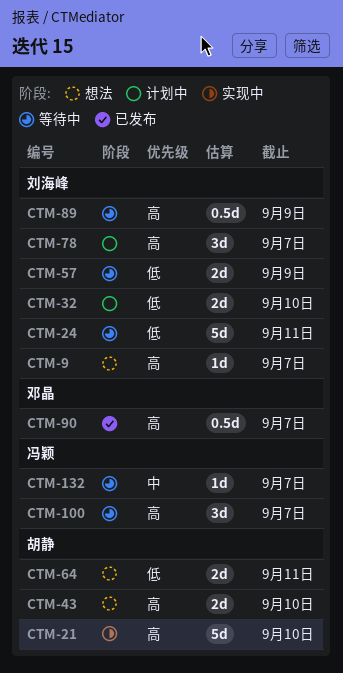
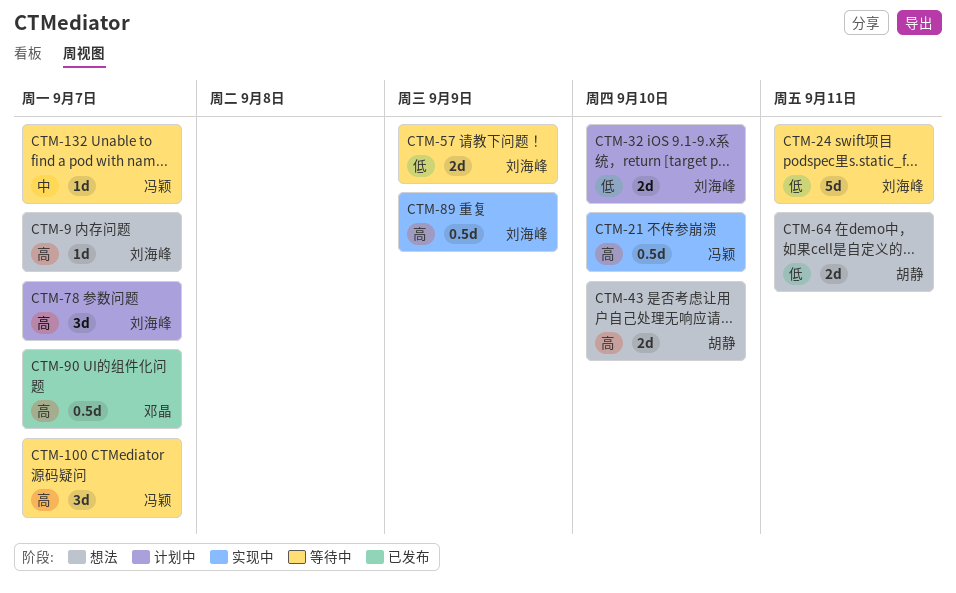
CTM-21, owner: 胡静 -> 冯颖
CTM-21, estimate: 5d -> 0.5d
CTM-89, status: 等待中 -> 实现中

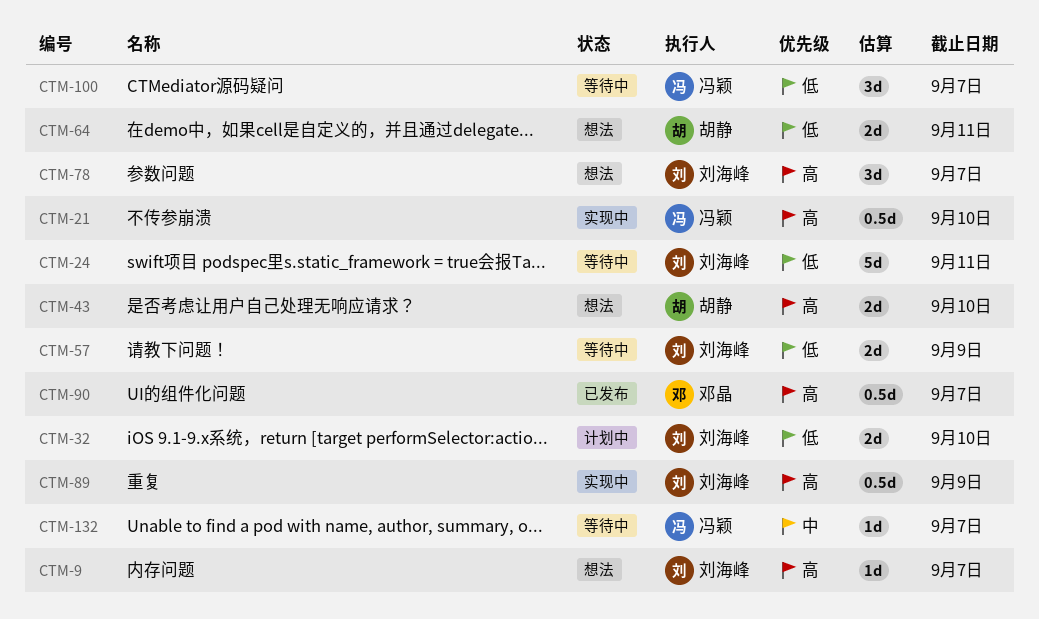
CTM-78, status: 计划中 -> 想法
CTM-100, priority: 高 -> 低

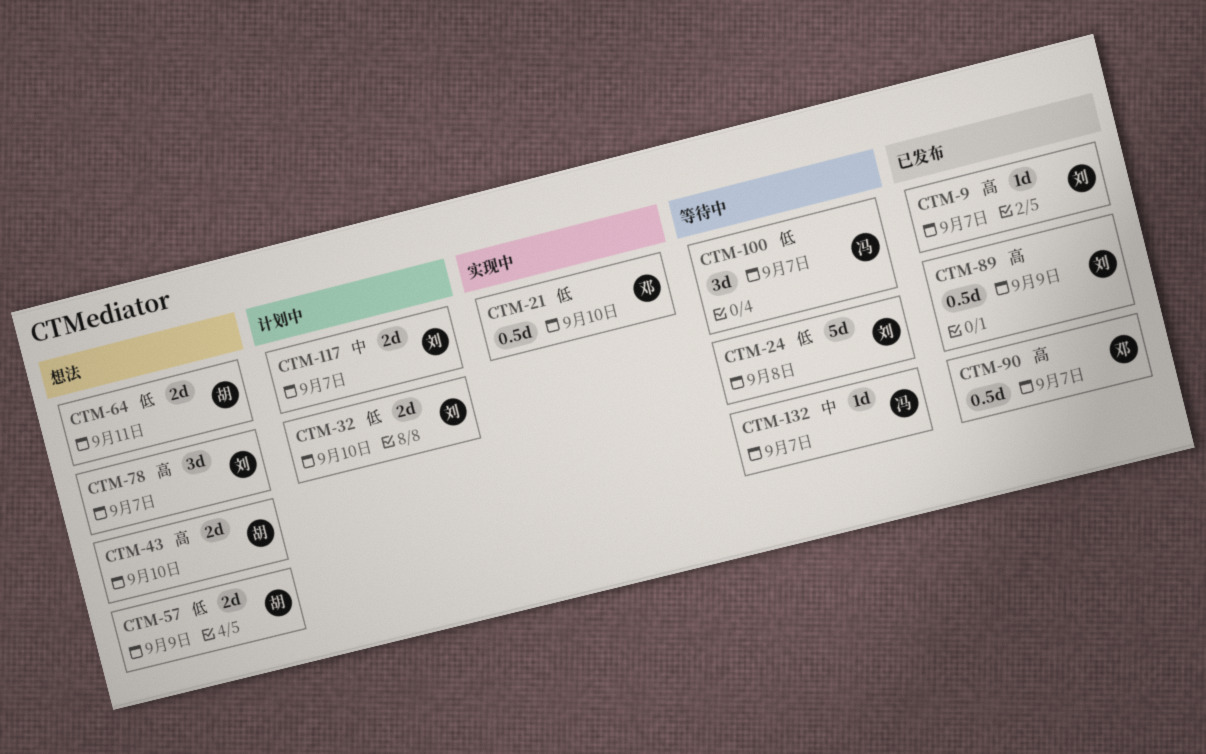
CTM-9, status: 想法 -> 已发布
CTM-21, owner: 冯颖 -> 邓晶
CTM-21, priority: 高 -> 低
CTM-24, due: Sep 11 -> Sep 8
CTM-57, status: 等待中 -> 想法
CTM-57, owner: 刘海峰 -> 胡静
CTM-89, status: 实现中 -> 已发布
CTM-117: none -> present

